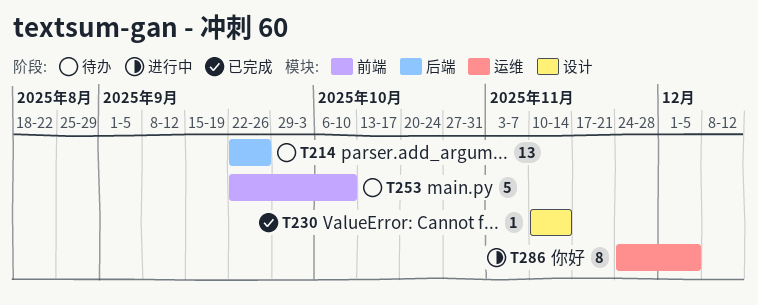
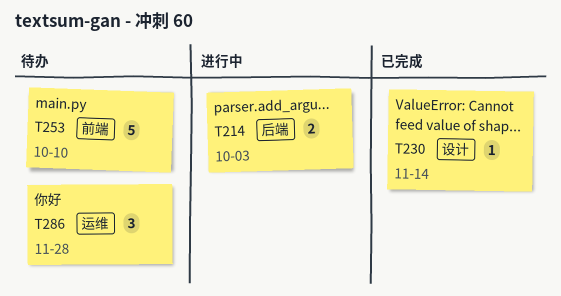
T214, status: 待办 -> 进行中
T214, estimate: 13 -> 2
T214, due: Sep 26 -> Oct 3
T286, status: 进行中 -> 待办
T286, estimate: 8 -> 3
T286, due: Dec 5 -> Nov 28

